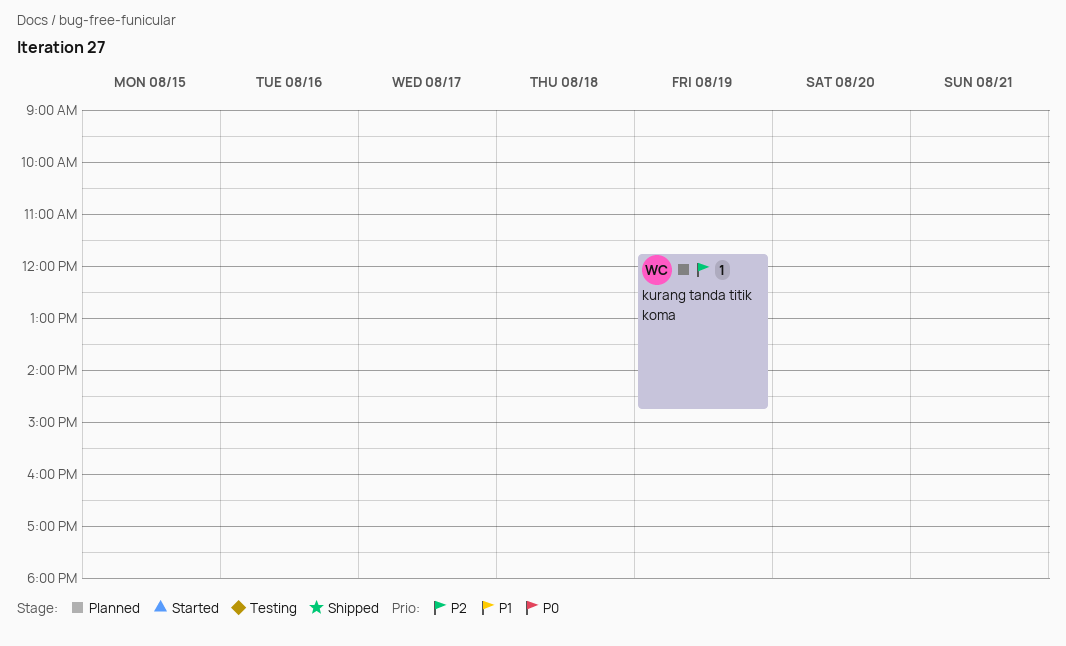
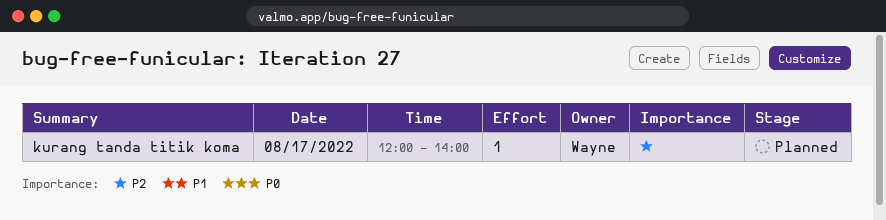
kurang tanda titik koma, day: Aug 19 -> Aug 17
kurang tanda titik koma, begins: 11:45 -> 12:00
kurang tanda titik koma, ends: 14:45 -> 14:00

